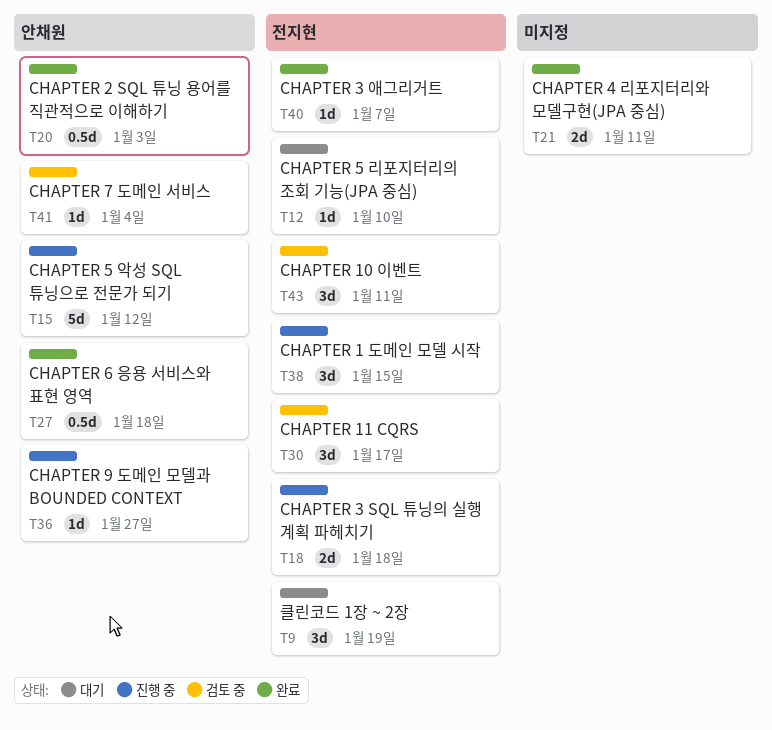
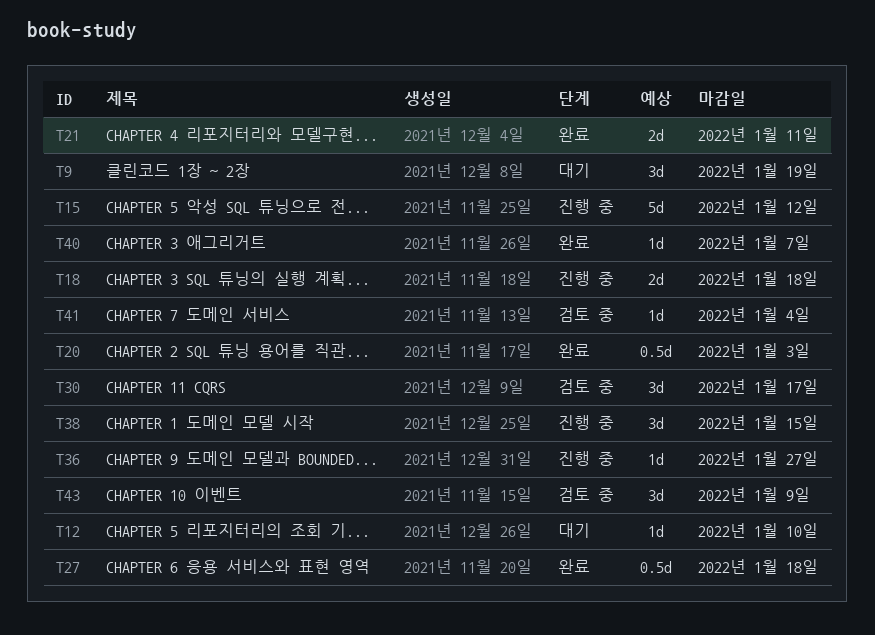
T43, due: Jan 11 -> Jan 9

